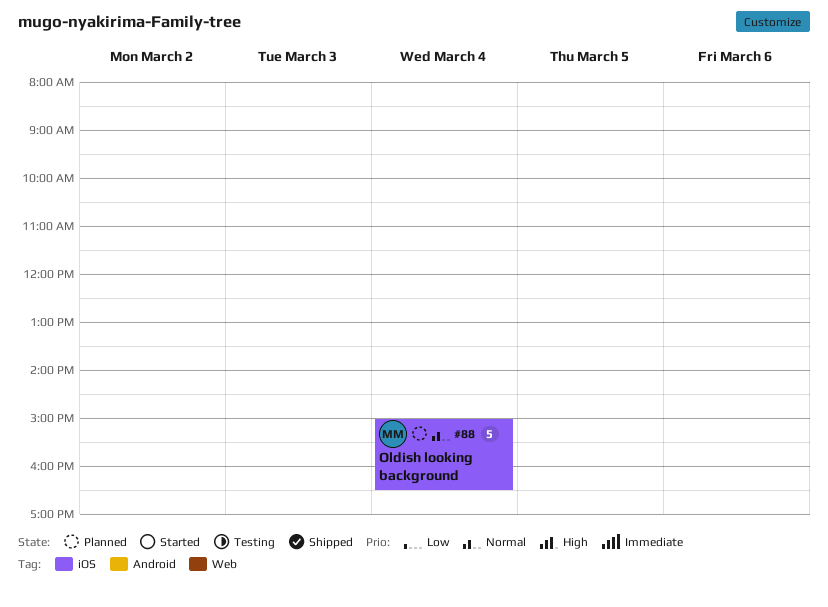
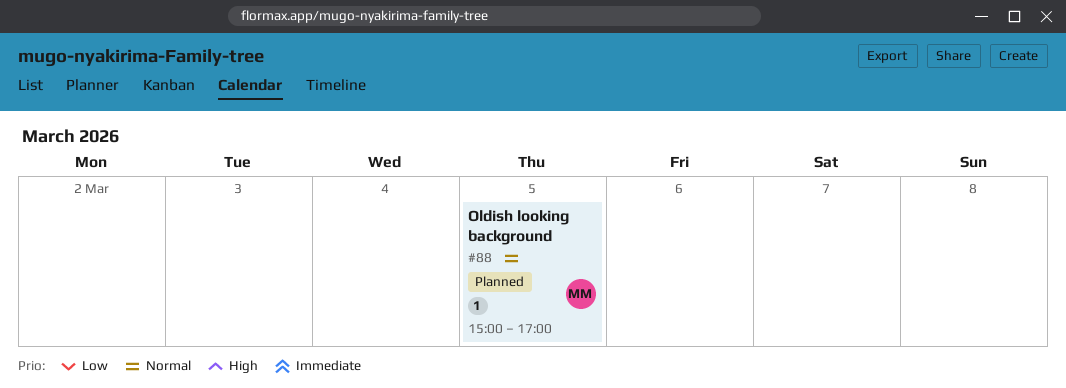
#88, estimate: 5 -> 1
#88, day: Mar 4 -> Mar 5
#88, ends: 16:30 -> 17:00

